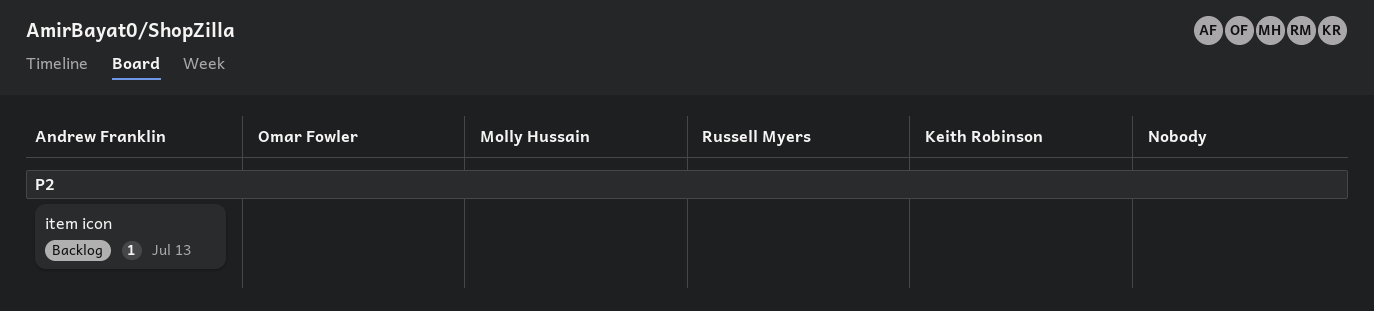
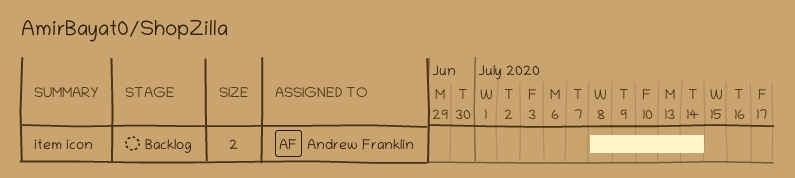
item icon, estimate: 1 -> 2
item icon, due: Jul 13 -> Jul 14

